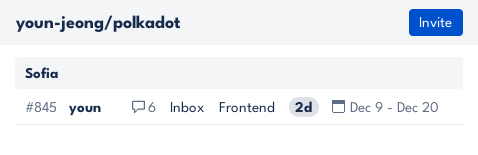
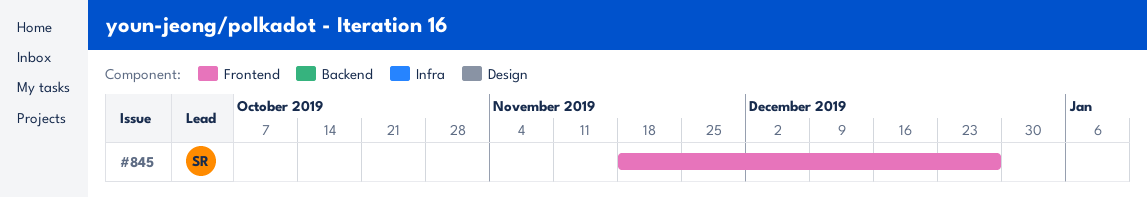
#845, start: Dec 9 -> Nov 18
#845, due: Dec 20 -> Dec 27

